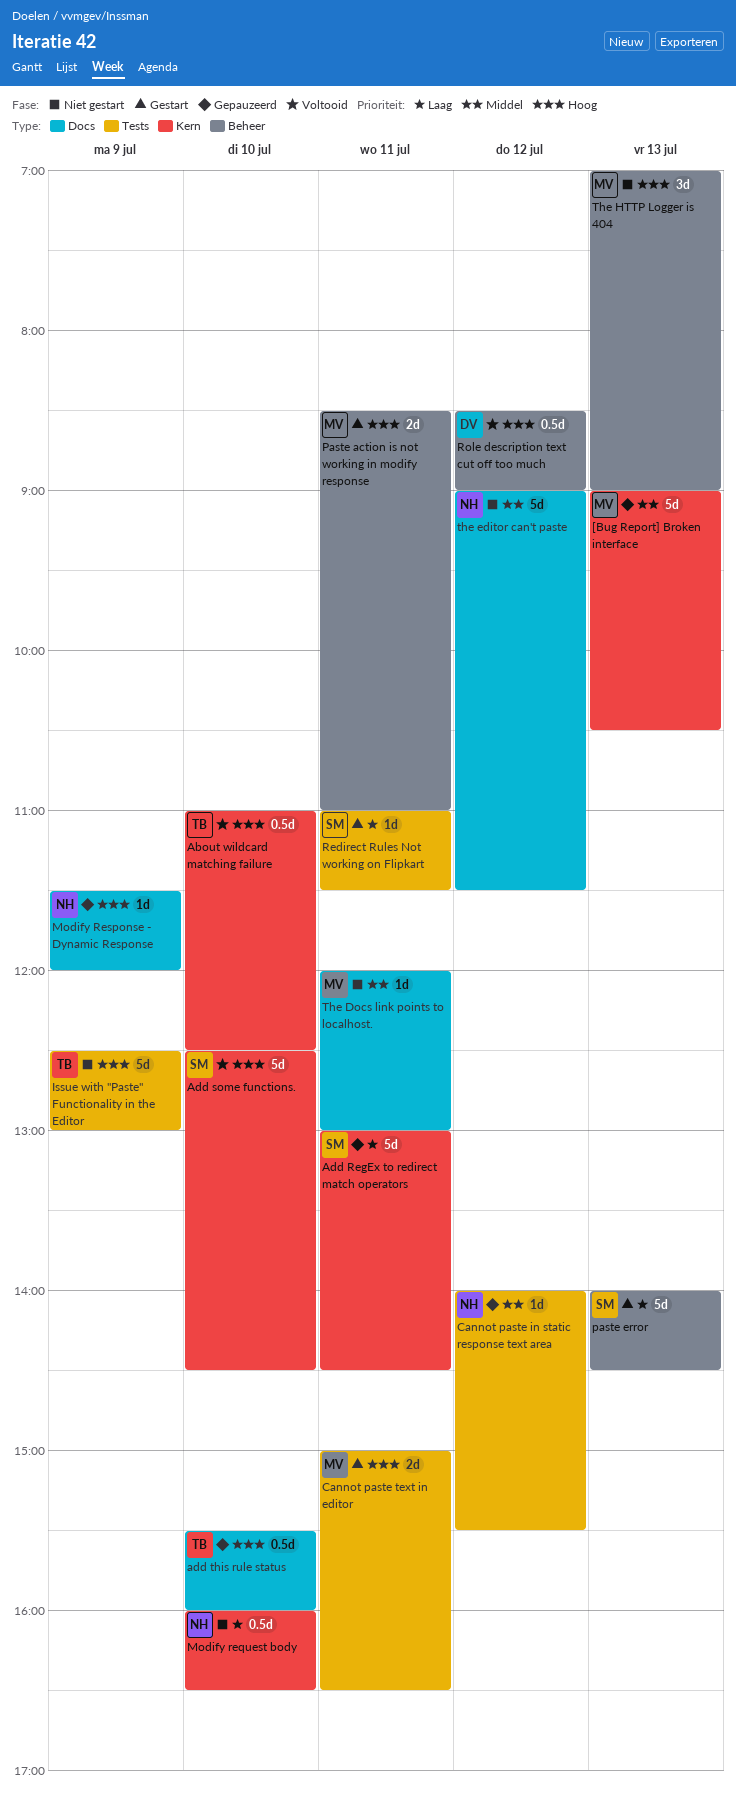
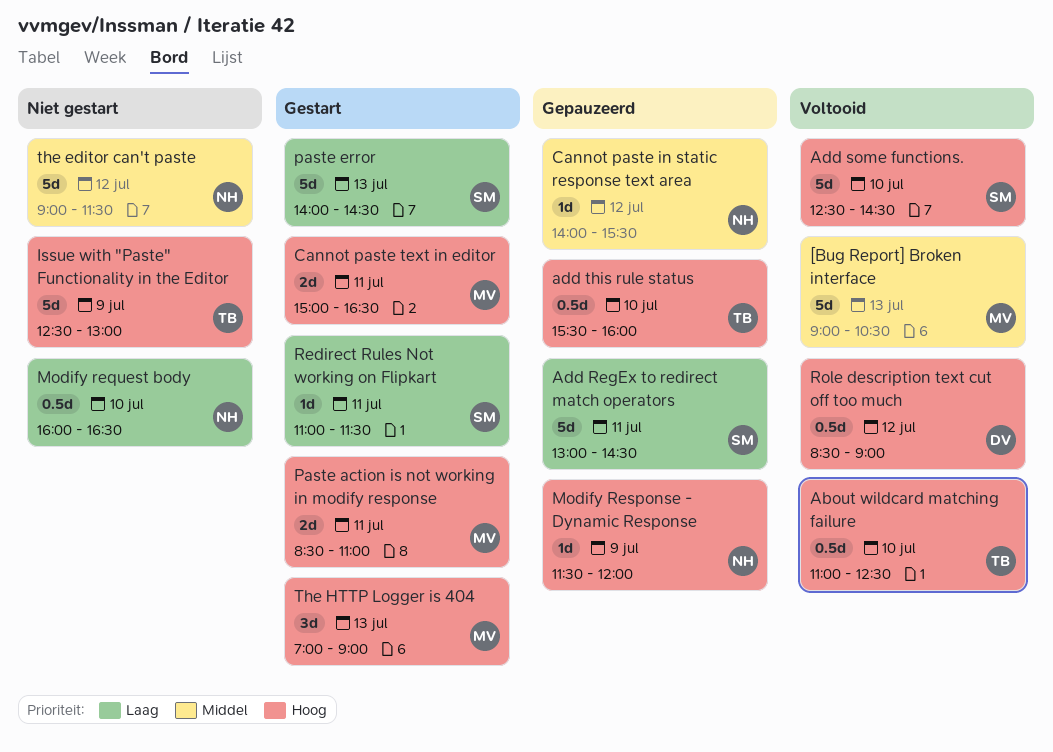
[Bug Report] Broken interface, status: Gepauzeerd -> Voltooid
The Docs link points to localhost.: present -> none
The HTTP Logger is 404, status: Niet gestart -> Gestart

